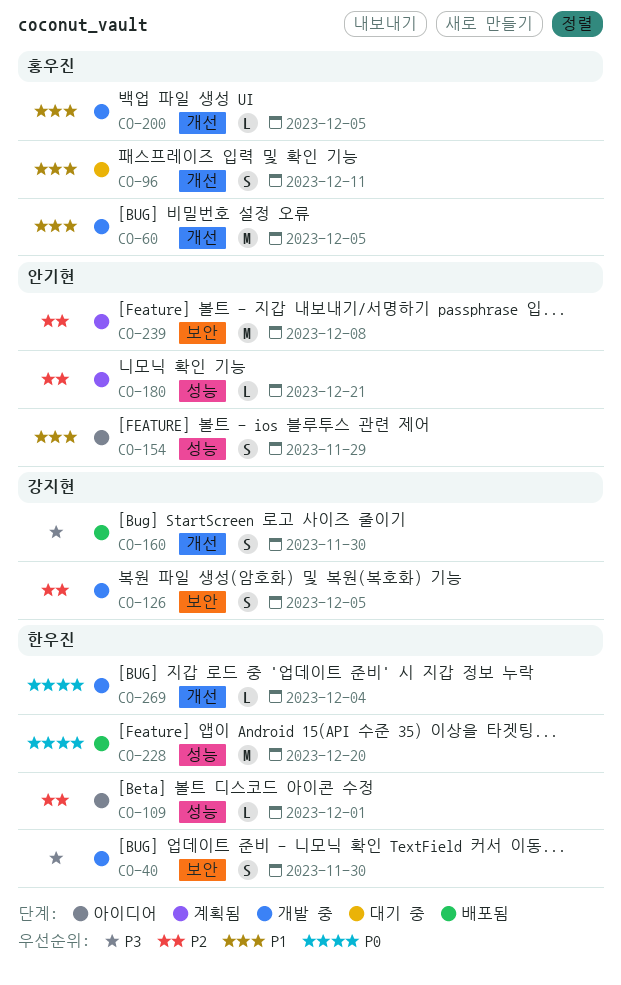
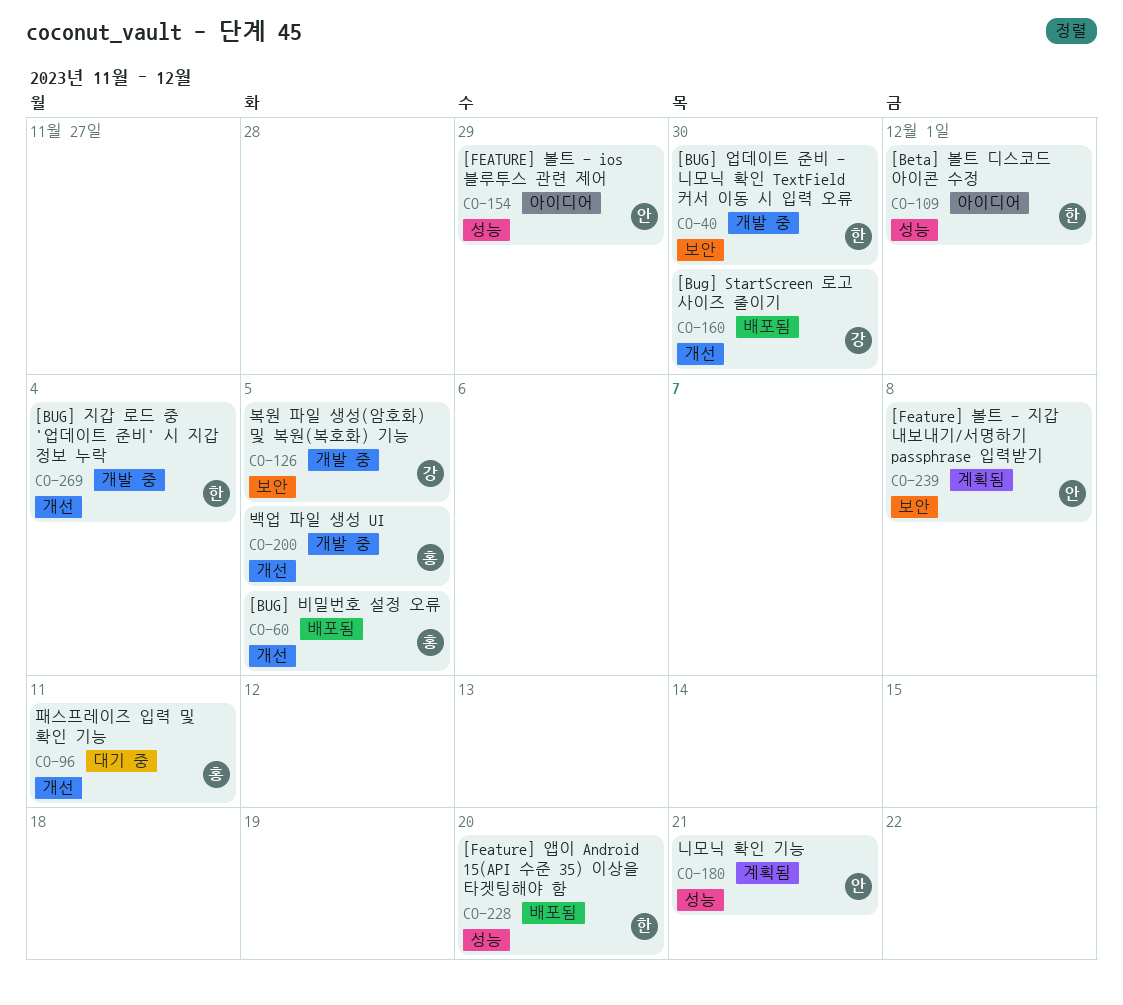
CO-60, status: 개발 중 -> 배포됨

